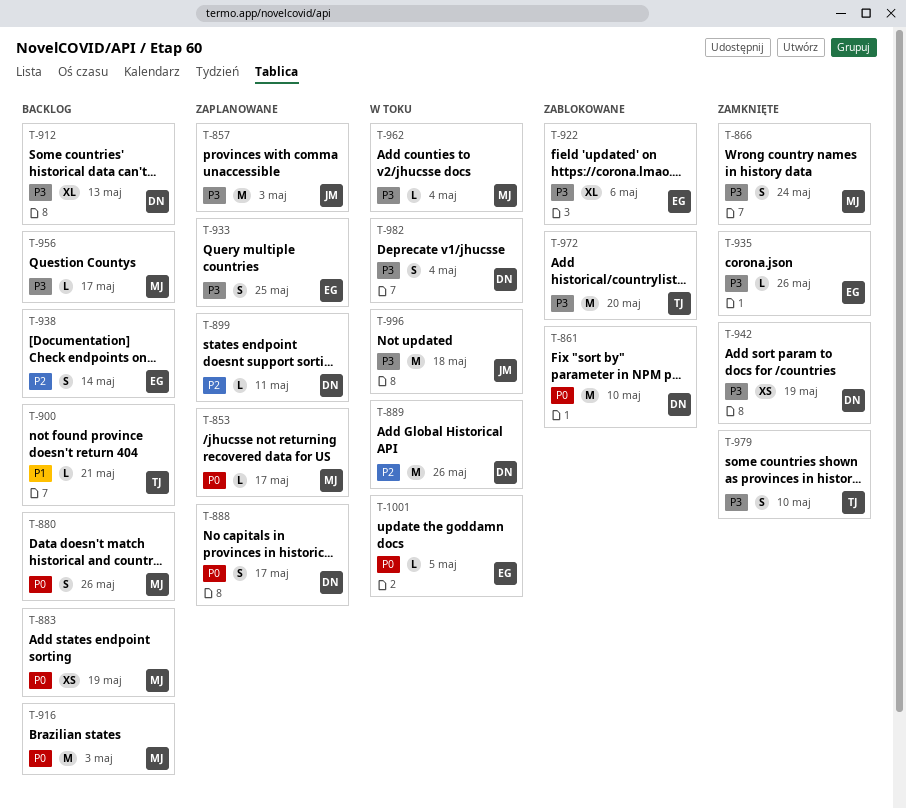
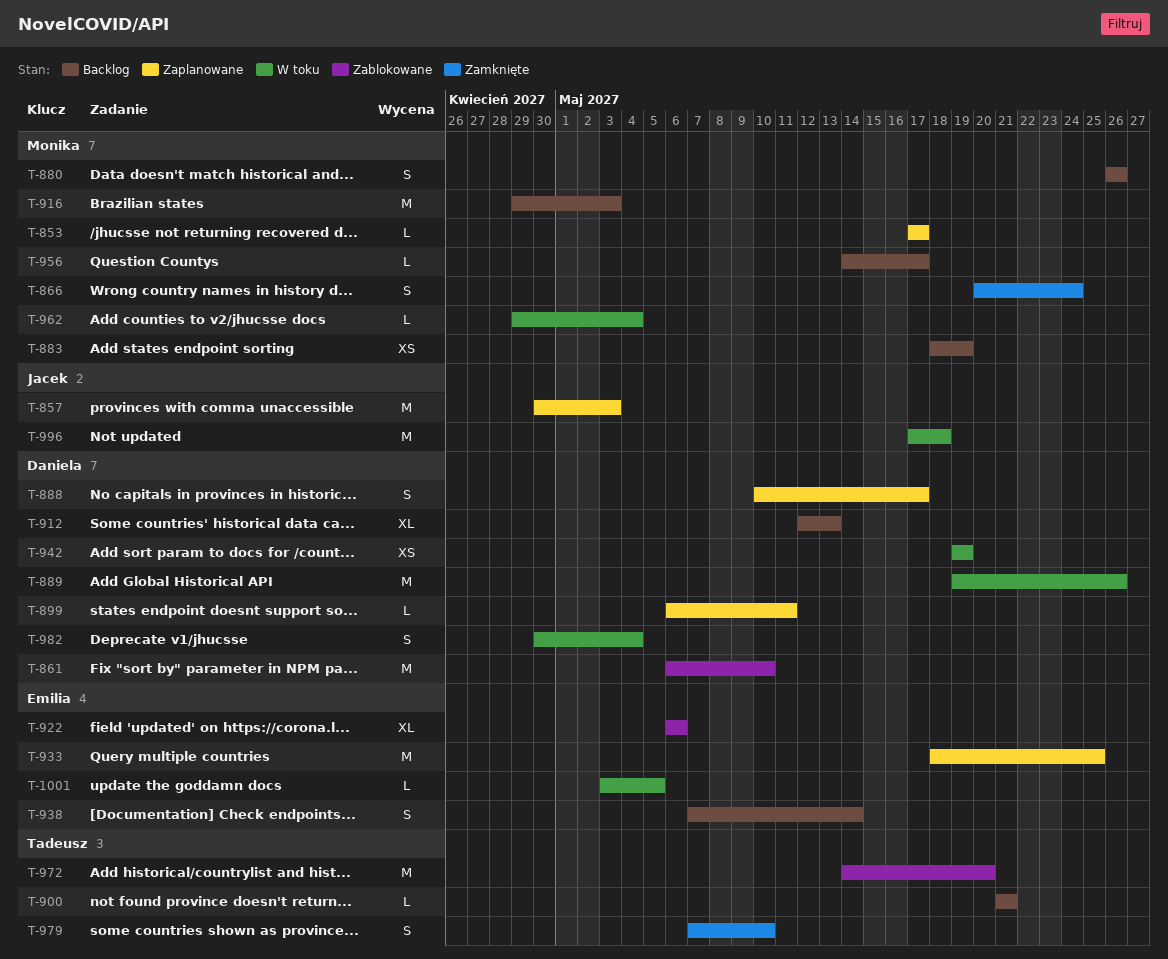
T-933, estimate: S -> M
T-935: present -> none
T-942, status: Zamknięte -> W toku

